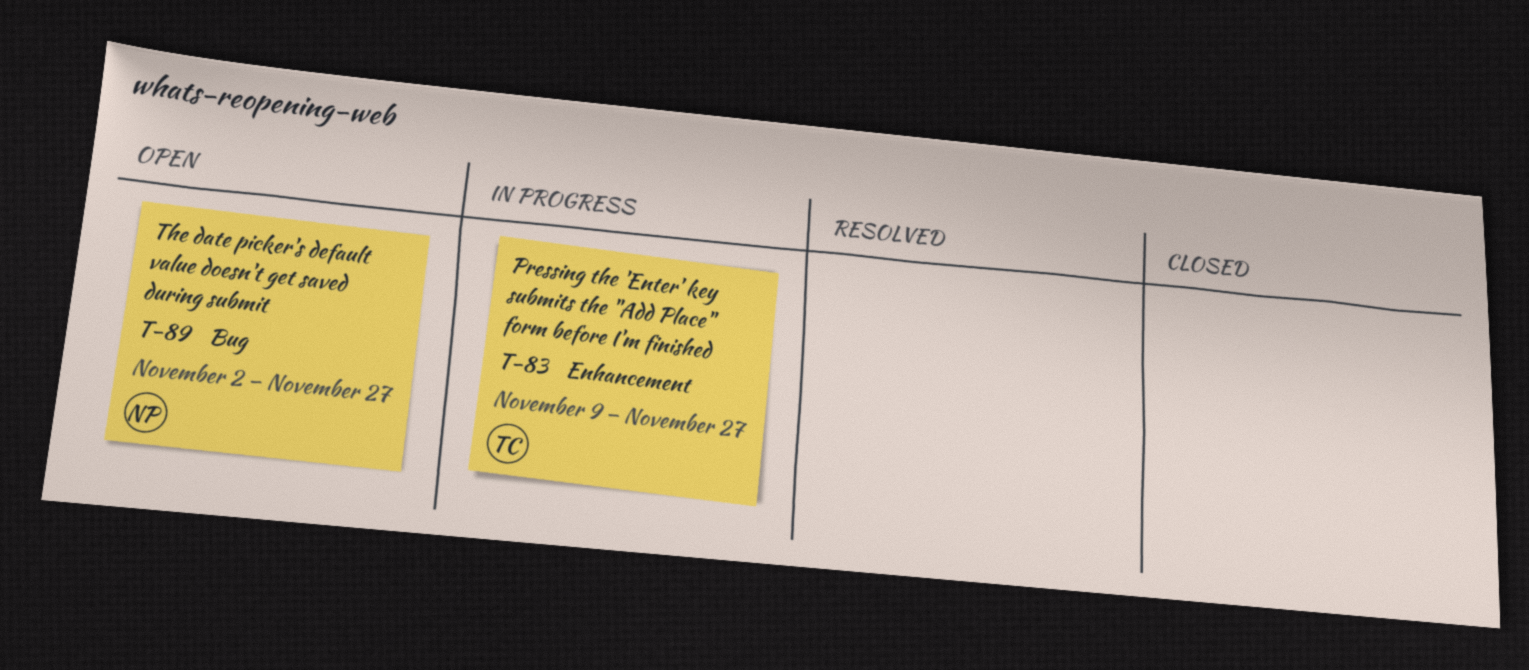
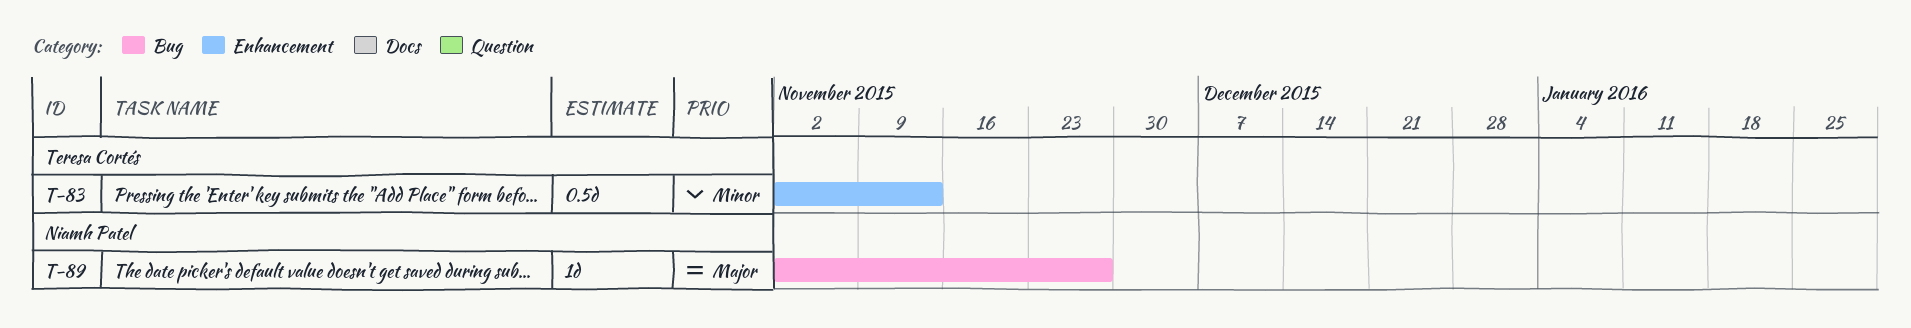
T-83, start: Nov 9 -> Nov 2
T-83, due: Nov 27 -> Nov 13

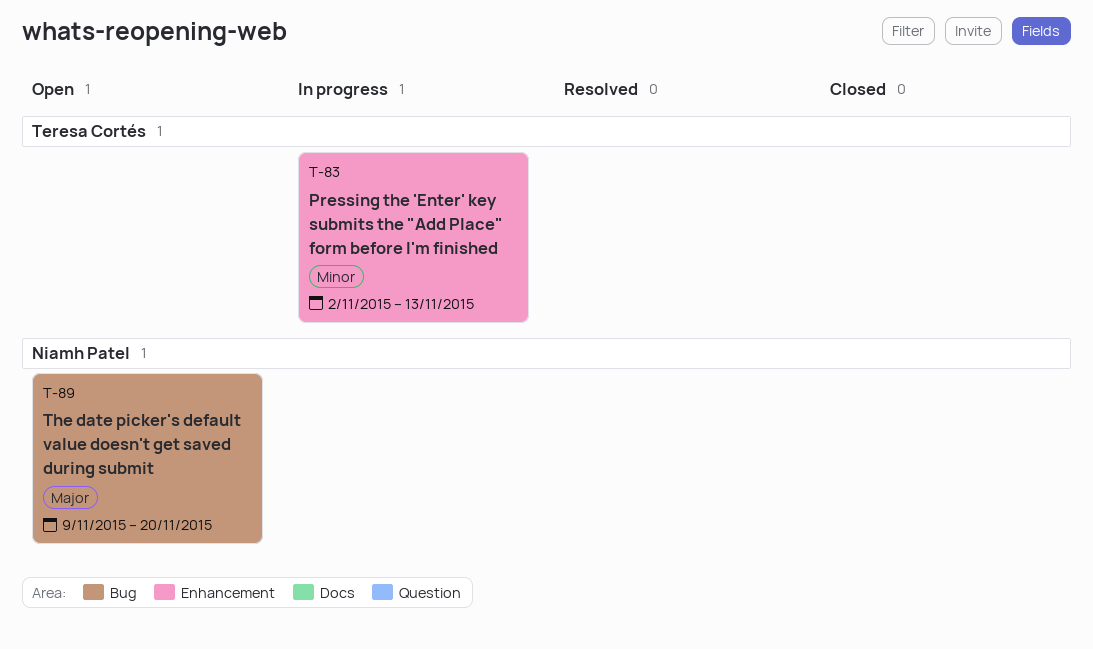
T-89, start: Nov 2 -> Nov 9
T-89, due: Nov 27 -> Nov 20

